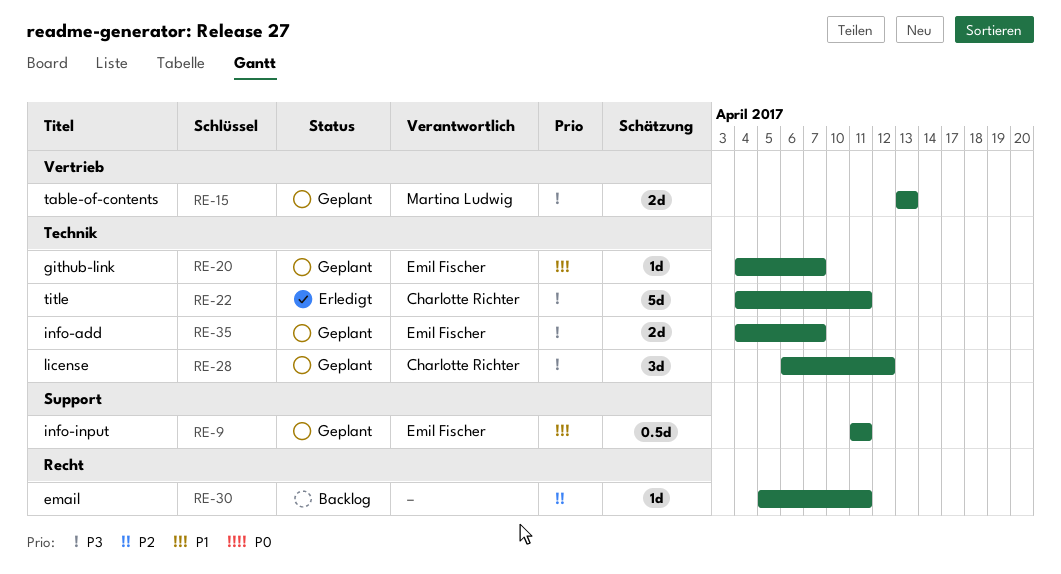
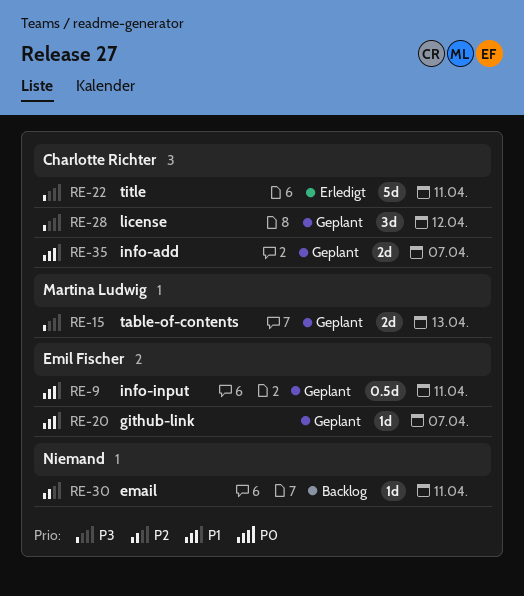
RE-35, owner: Emil Fischer -> Charlotte Richter
RE-35, priority: P3 -> P1

